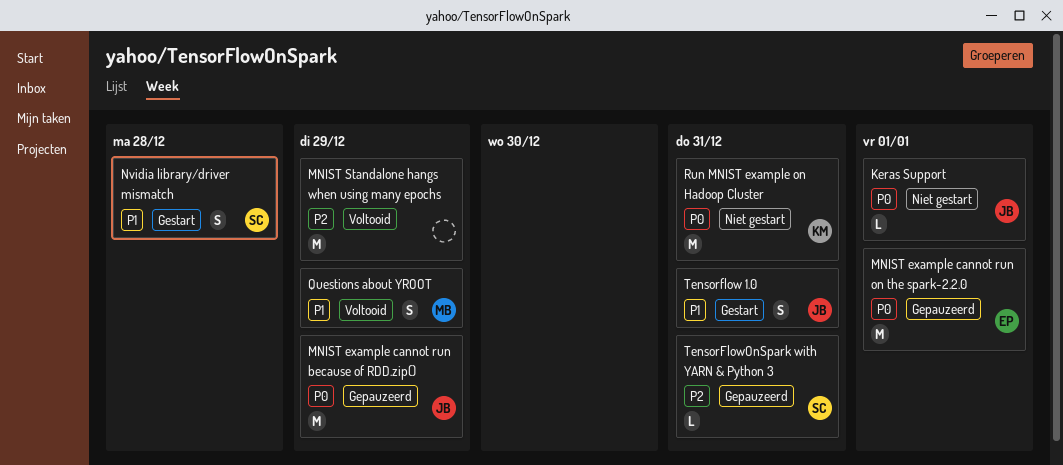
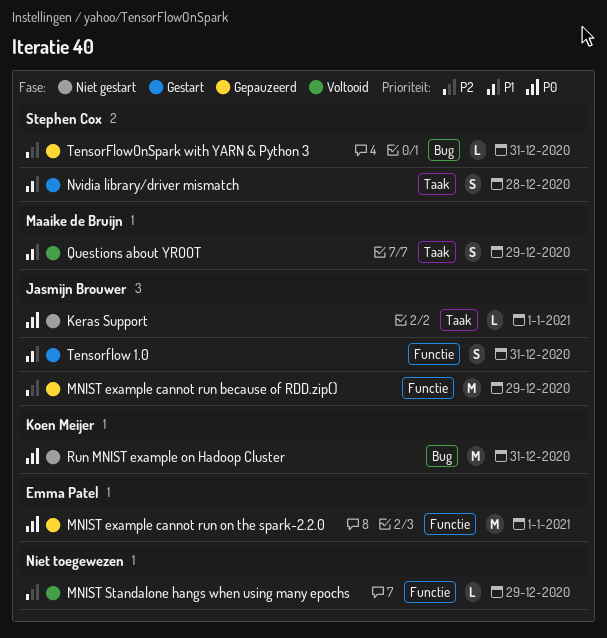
MNIST example cannot run because of RDD.zip(), priority: P0 -> P2
MNIST Standalone hangs when using many epochs, estimate: M -> L

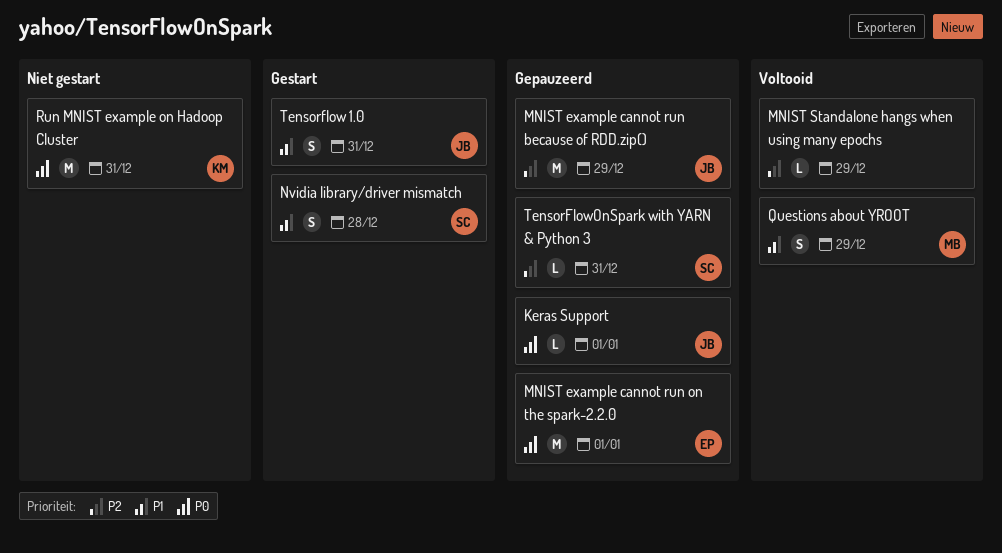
Keras Support, status: Niet gestart -> Gepauzeerd

